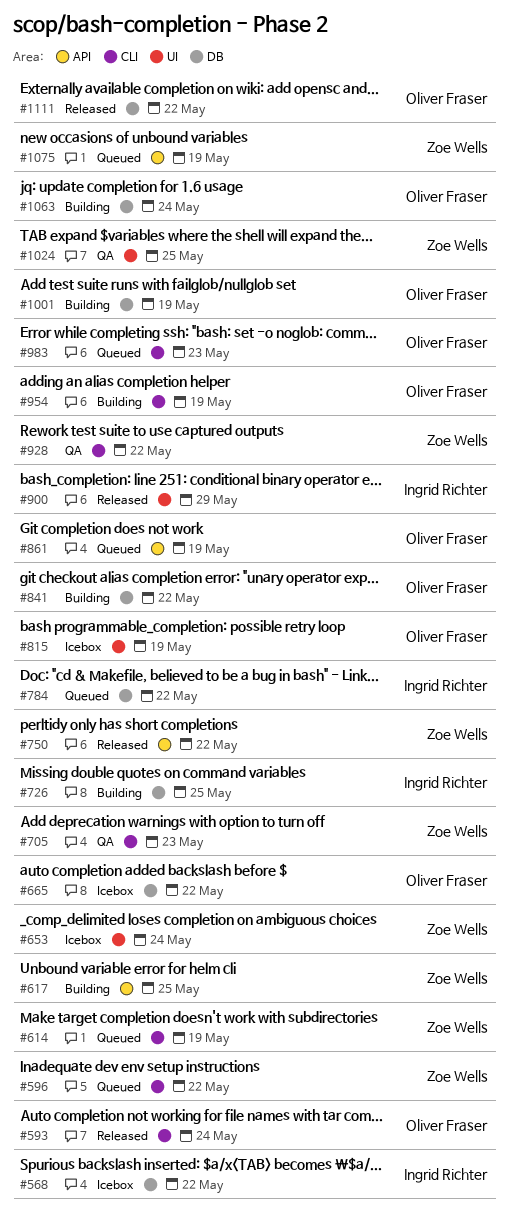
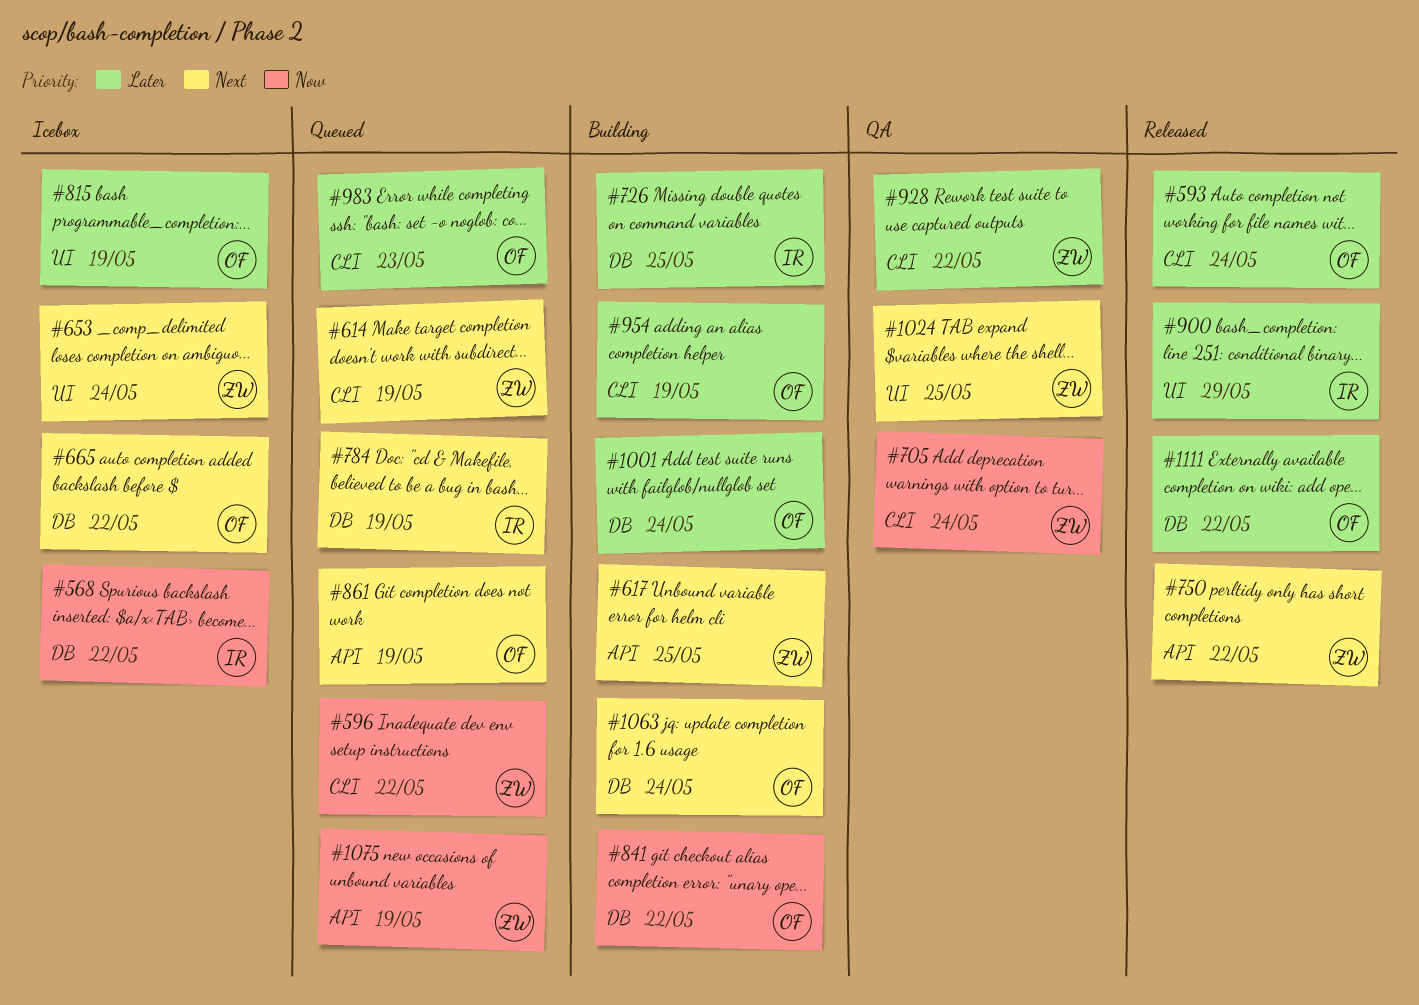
#705, due: May 23 -> May 24
#784, due: May 22 -> May 19
#1001, due: May 19 -> May 24

